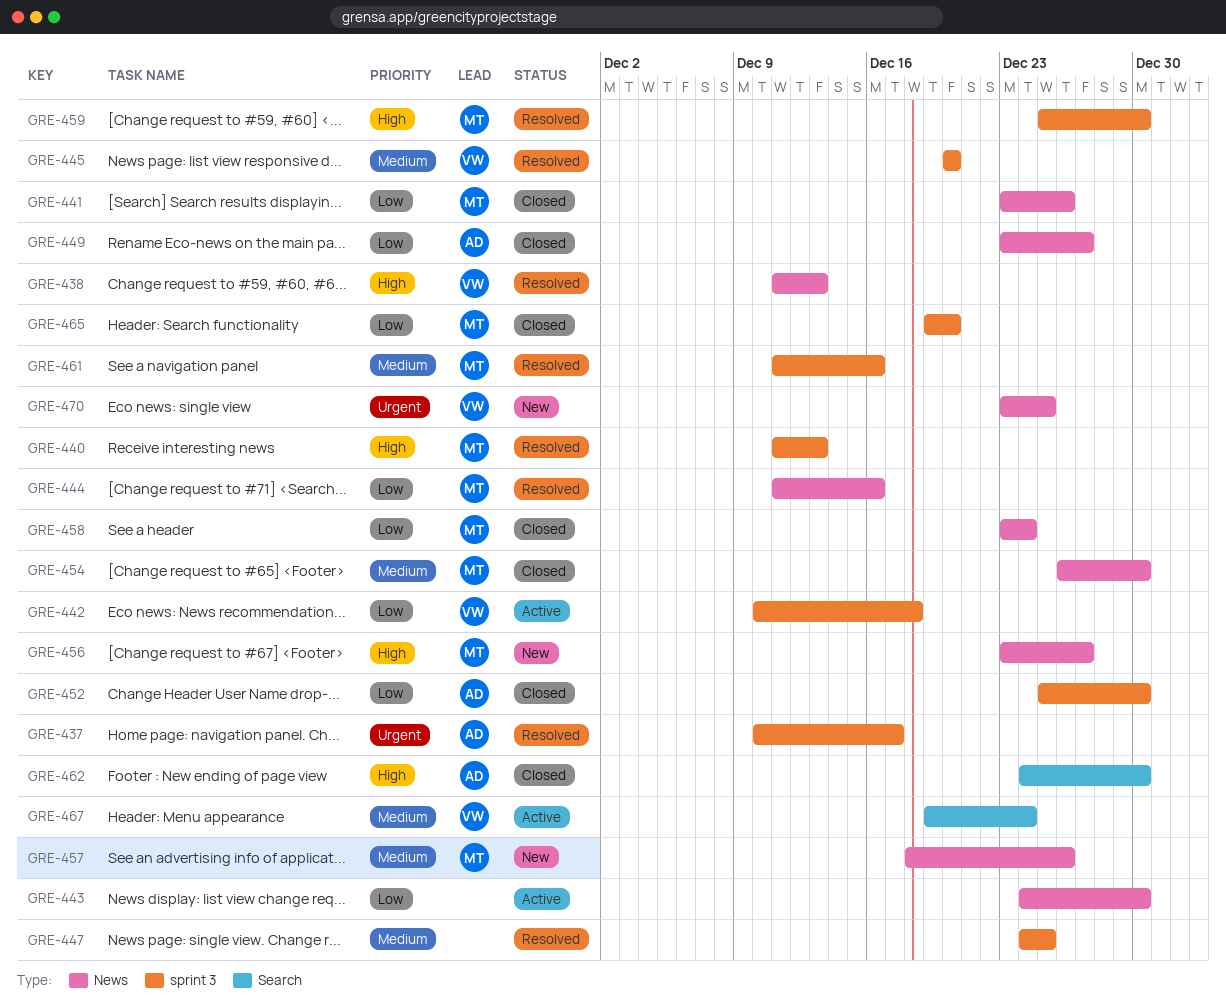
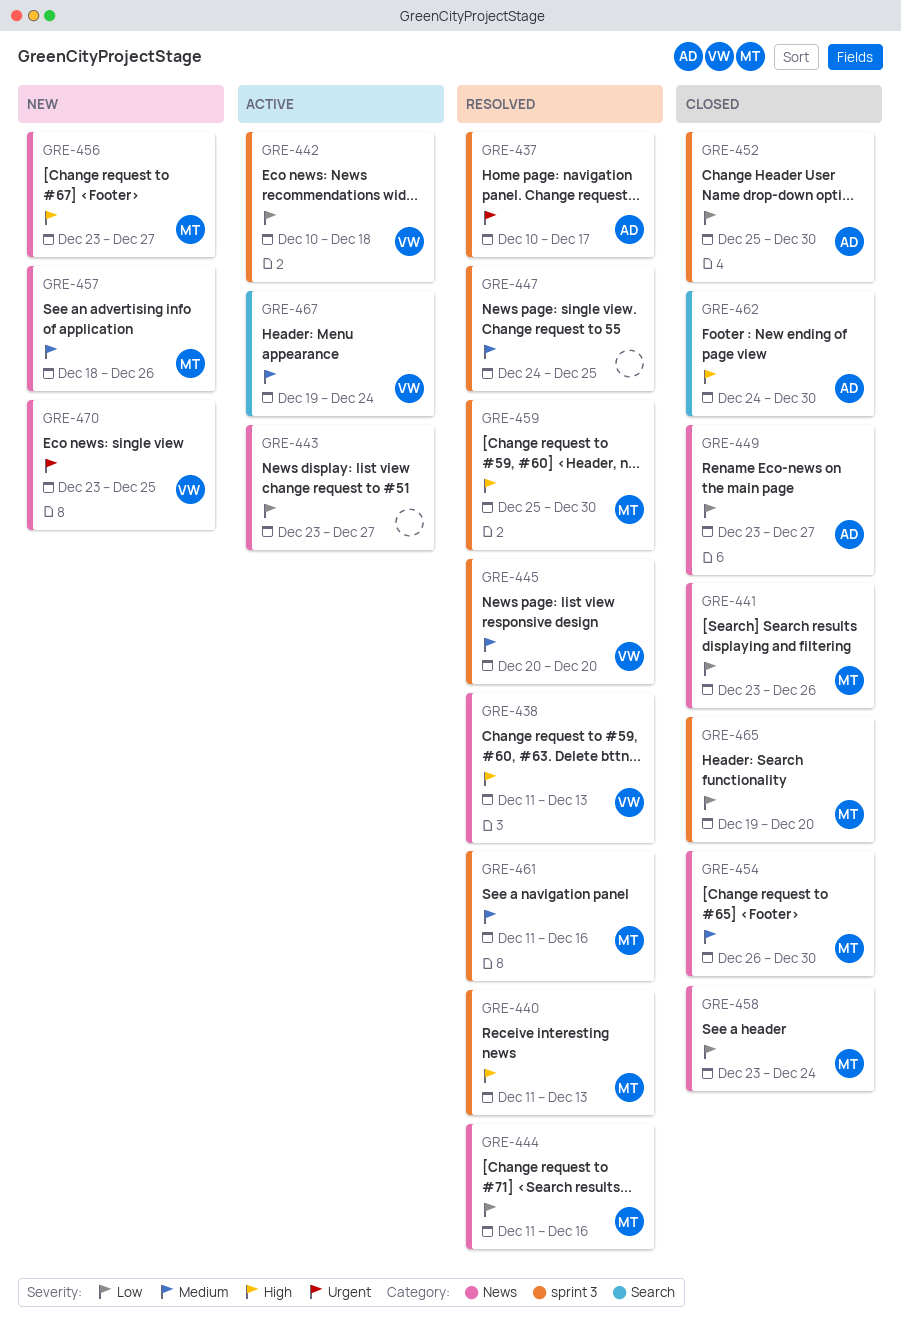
GRE-443, start: Dec 24 -> Dec 23
GRE-443, due: Dec 30 -> Dec 27

